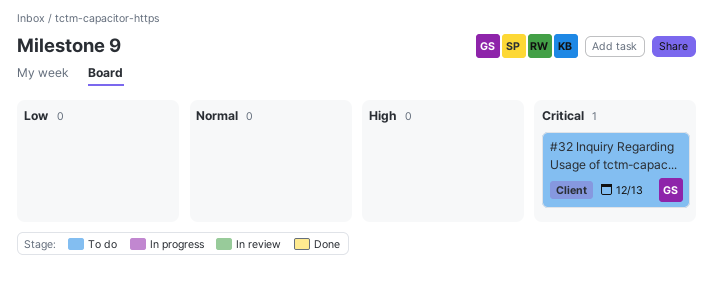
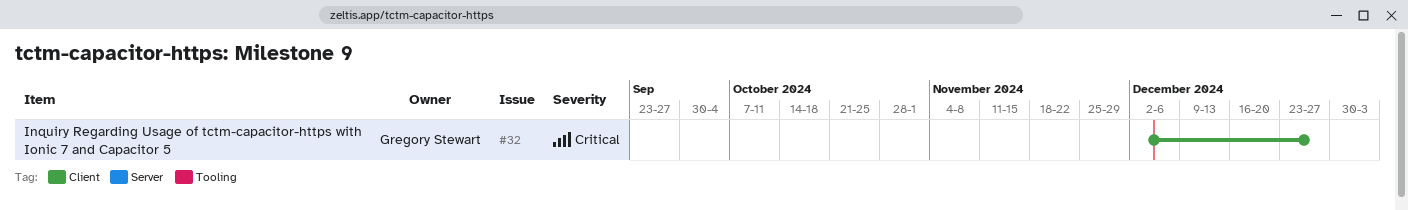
#32, due: Dec 13 -> Dec 27

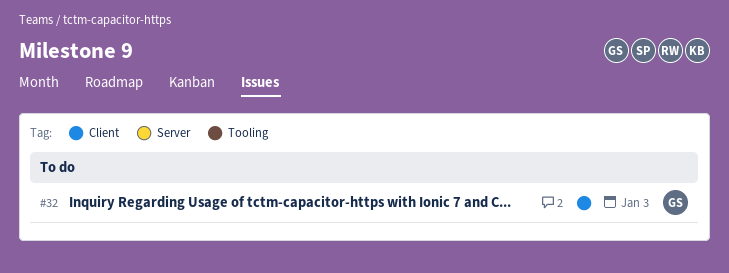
#32, due: Dec 27 -> Jan 3

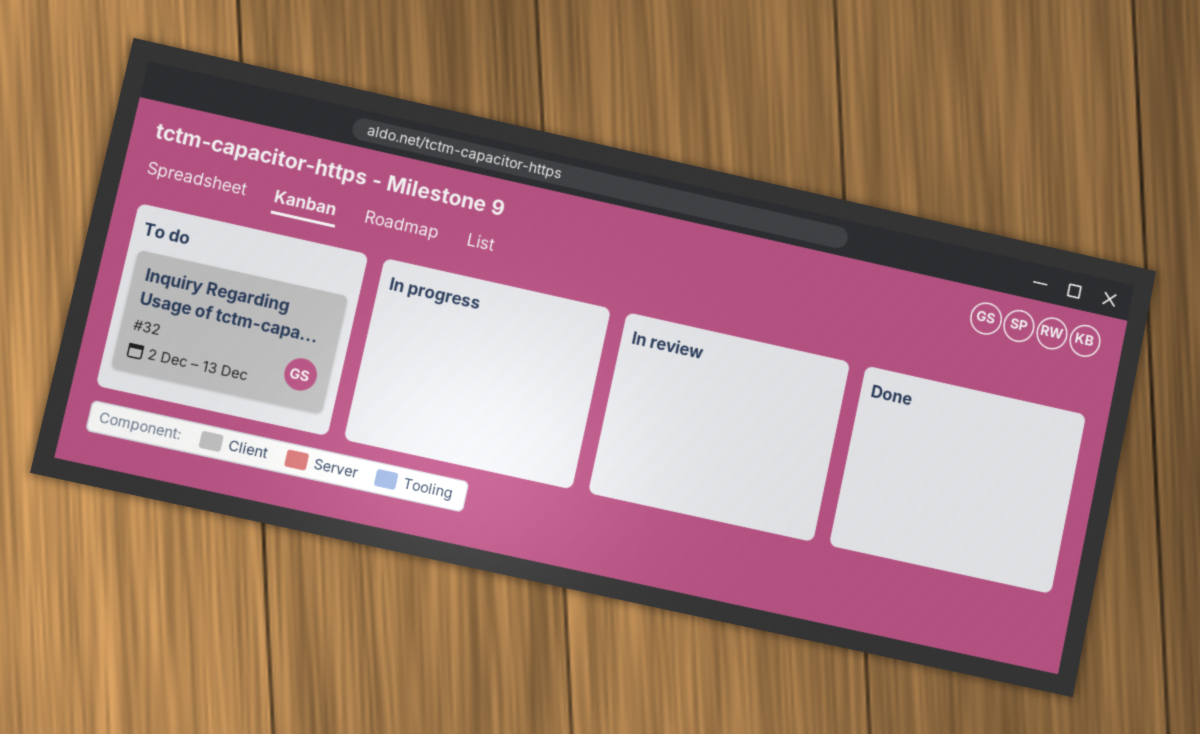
#32, due: Jan 3 -> Dec 13

